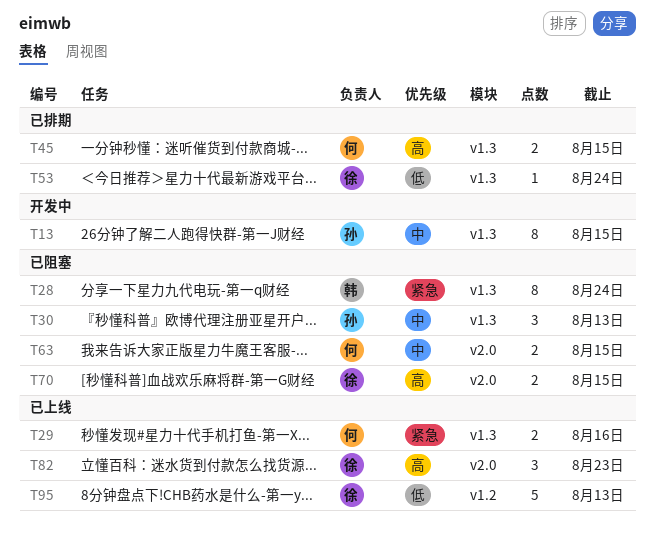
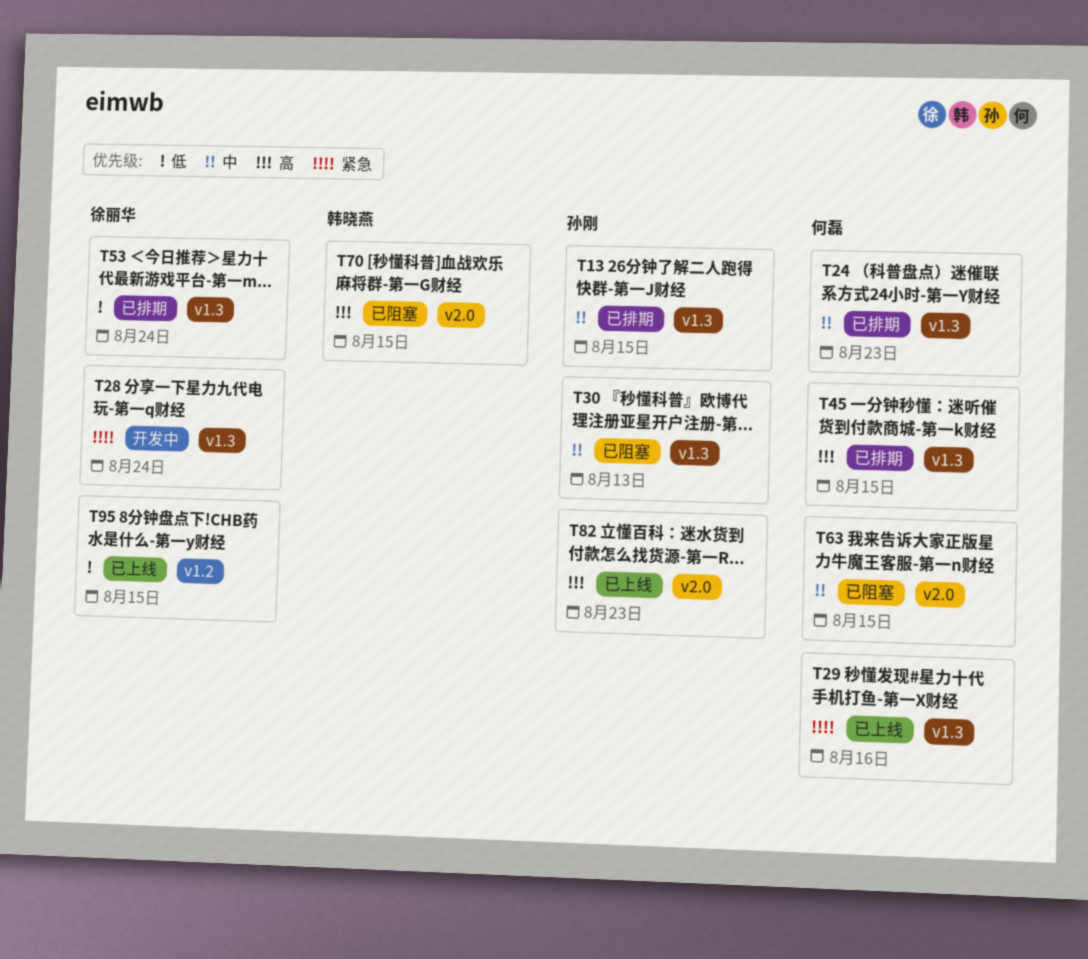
T13, status: 开发中 -> 已排期
T24: none -> present
T28, status: 已阻塞 -> 开发中
T28, owner: 韩晓燕 -> 徐丽华
T70, owner: 徐丽华 -> 韩晓燕
T82, owner: 徐丽华 -> 孙刚
T95, due: Aug 13 -> Aug 15

